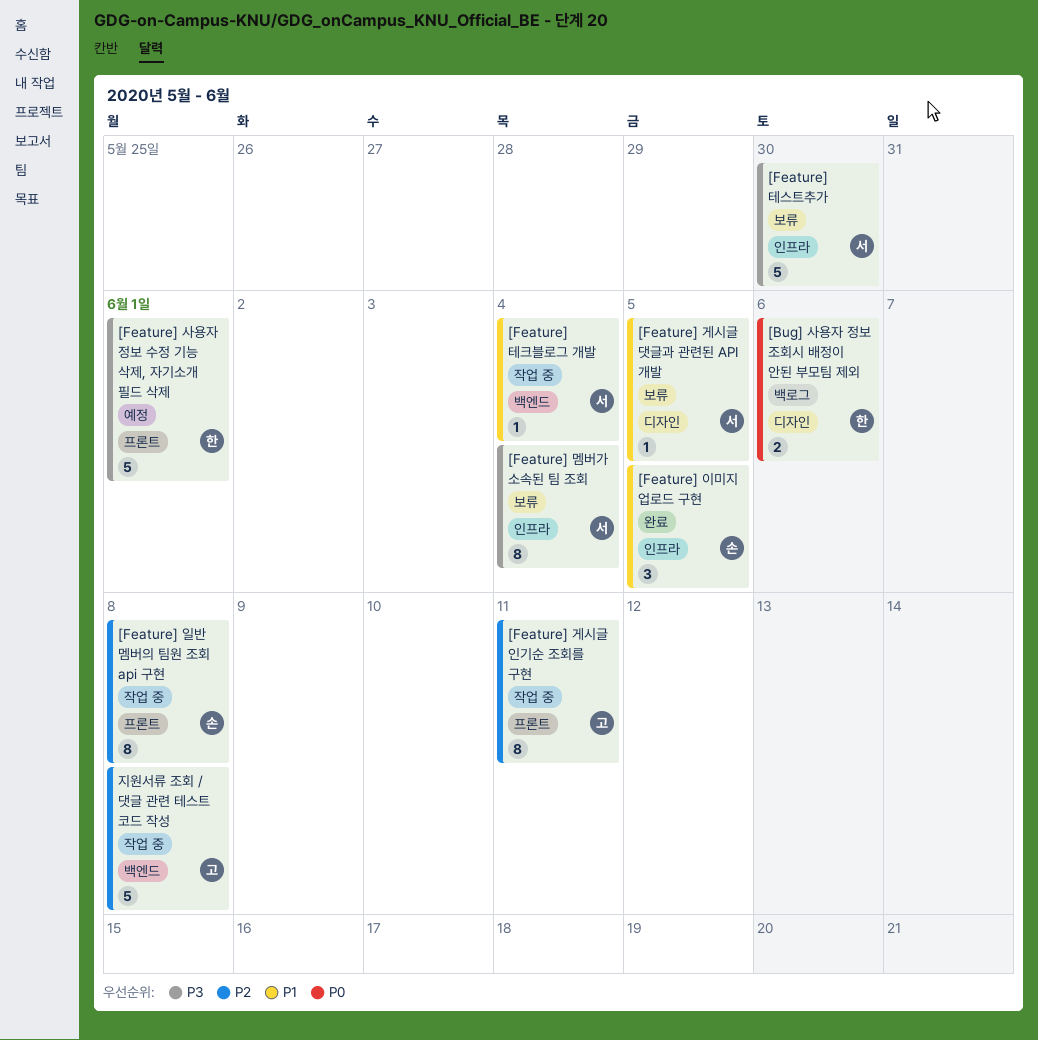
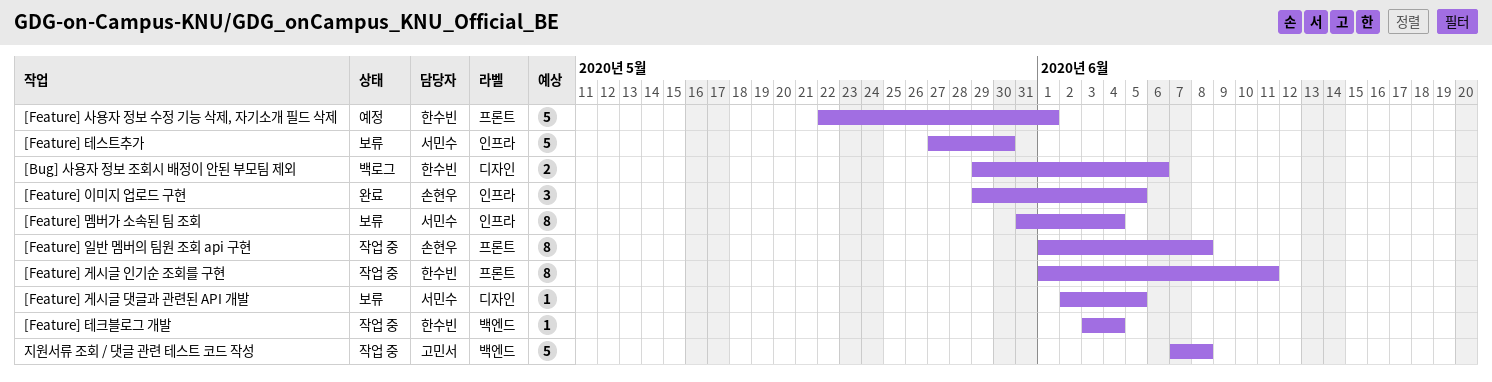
[Feature] 게시글 인기순 조회를 구현, owner: 고민서 -> 한수빈
[Feature] 테크블로그 개발, owner: 서민수 -> 한수빈

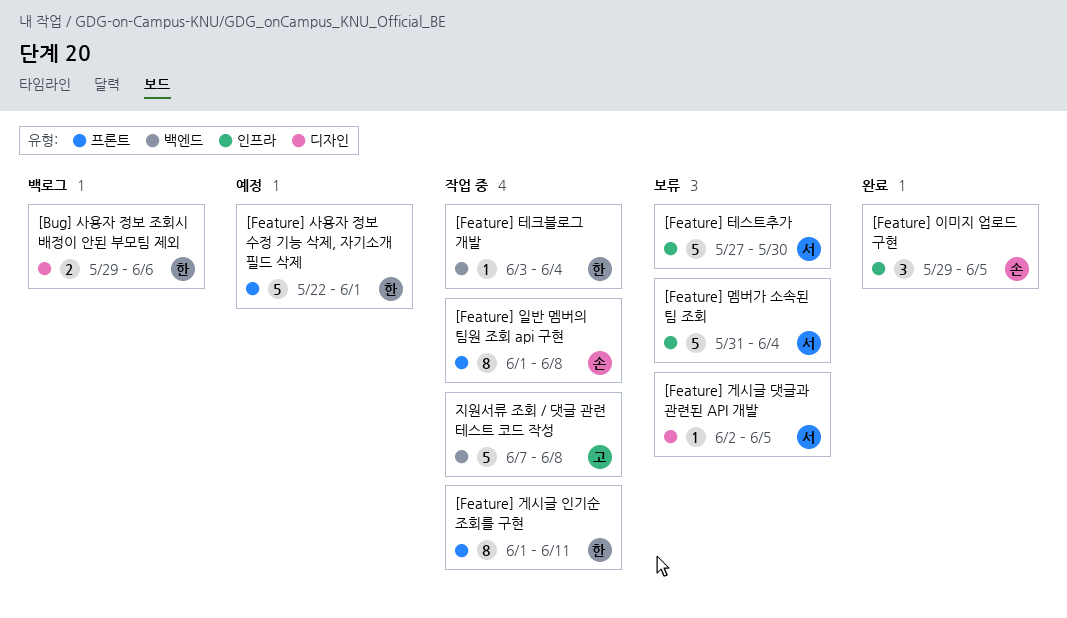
[Feature] 멤버가 소속된 팀 조회, estimate: 8 -> 5

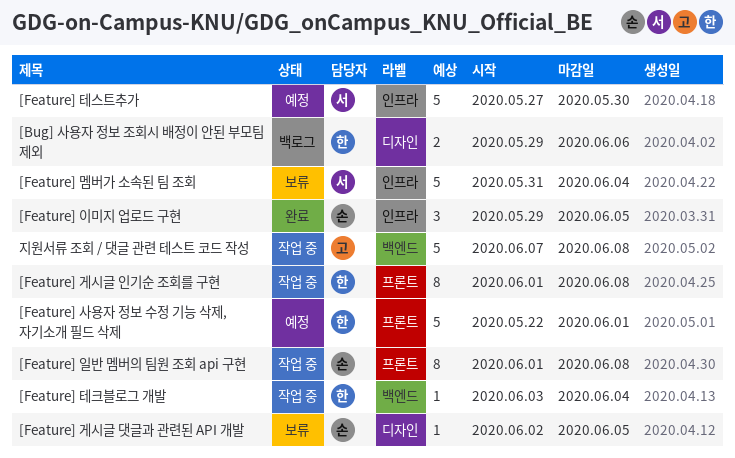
[Feature] 게시글 댓글과 관련된 API 개발, owner: 서 -> 손
[Feature] 게시글 인기순 조회를 구현, due: Jun 11 -> Jun 8
[Feature] 테스트추가, status: 보류 -> 예정

